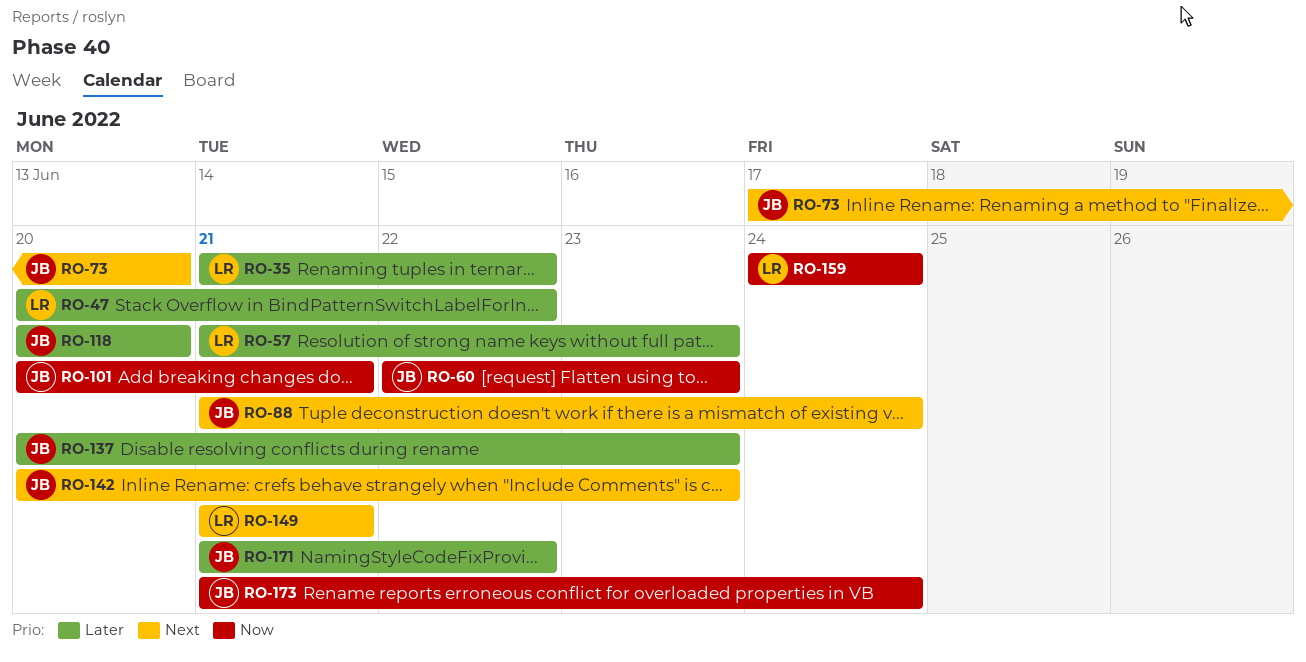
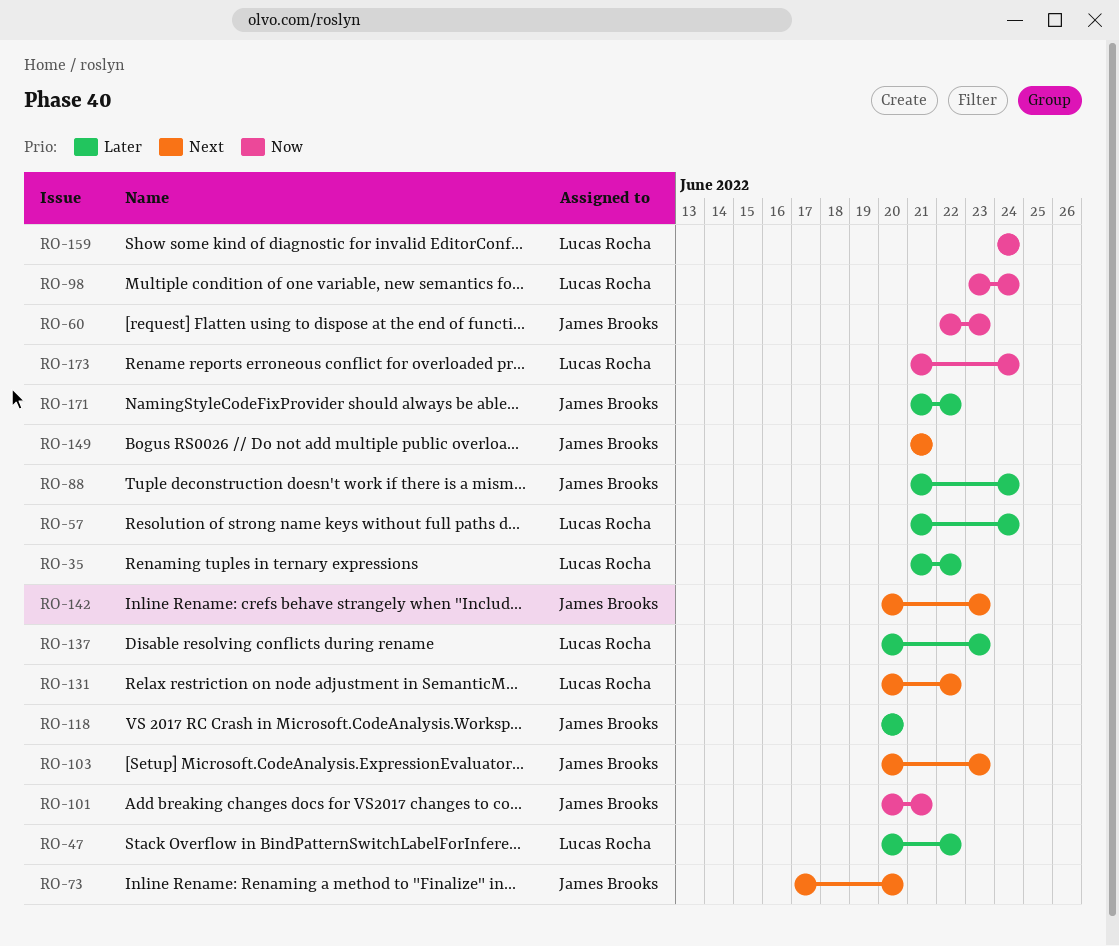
RO-57, due: Jun 23 -> Jun 24
RO-88, priority: Next -> Later
RO-98: none -> present
RO-103: none -> present
RO-131: none -> present
RO-137, owner: James Brooks -> Lucas Rocha
RO-149, owner: Lucas Rocha -> James Brooks
RO-173, owner: James Brooks -> Lucas Rocha

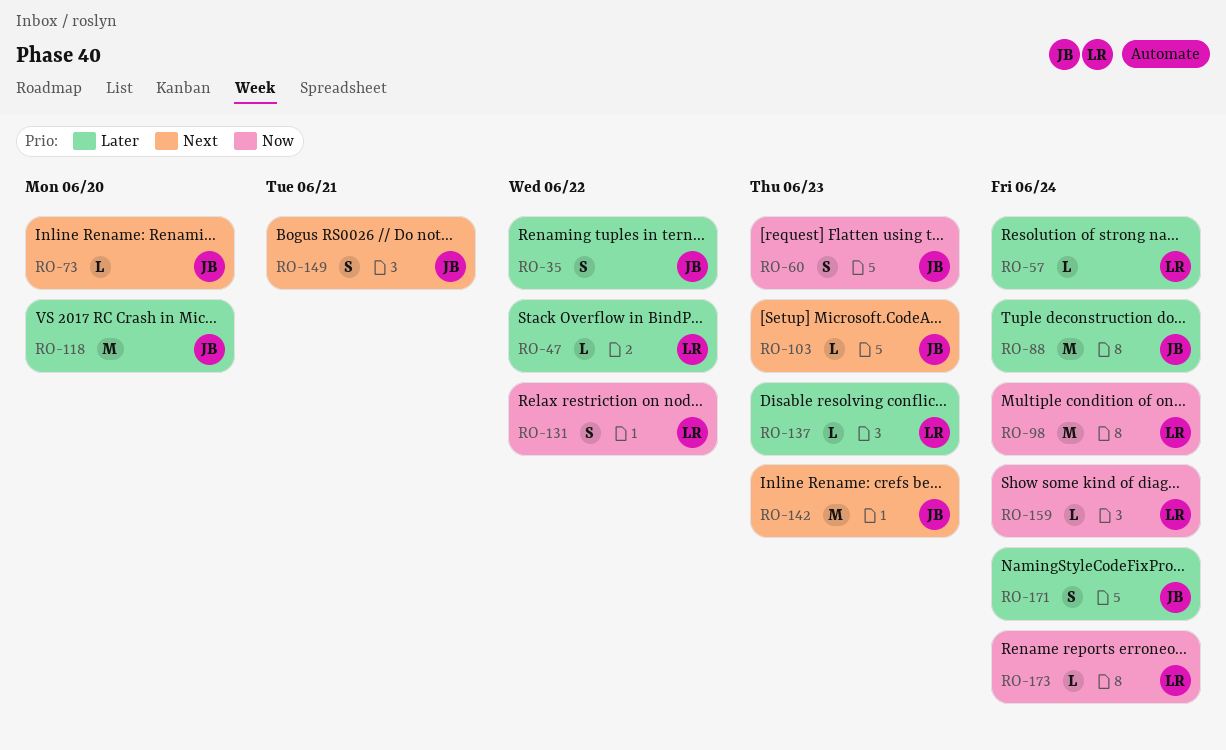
RO-35, owner: Lucas Rocha -> James Brooks
RO-101: present -> none
RO-131, priority: Next -> Now
RO-171, due: Jun 22 -> Jun 24

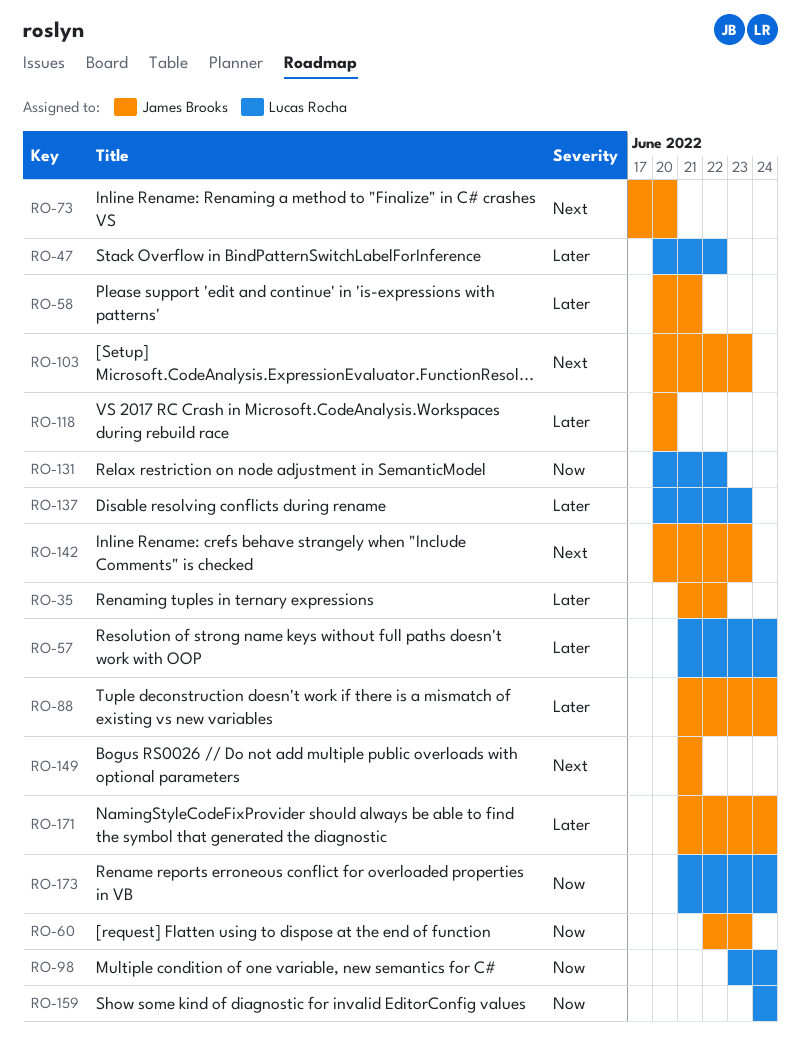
RO-58: none -> present

